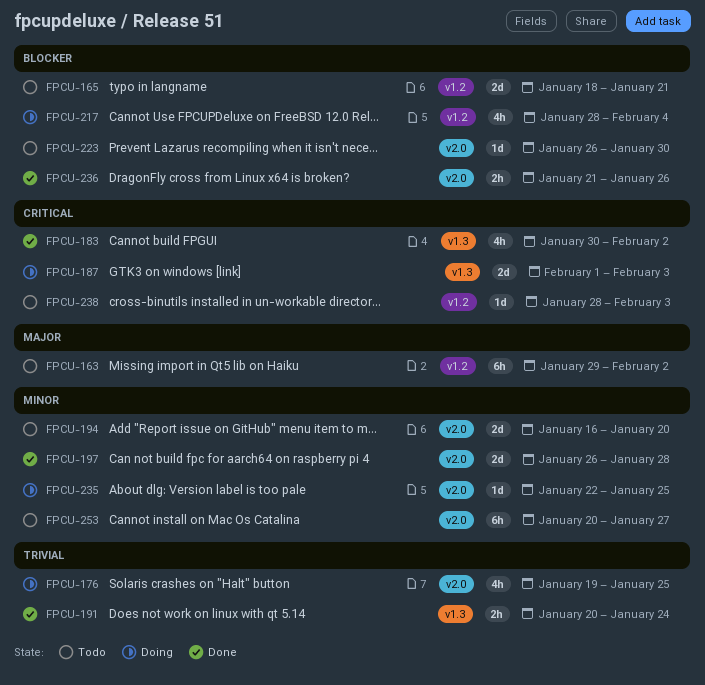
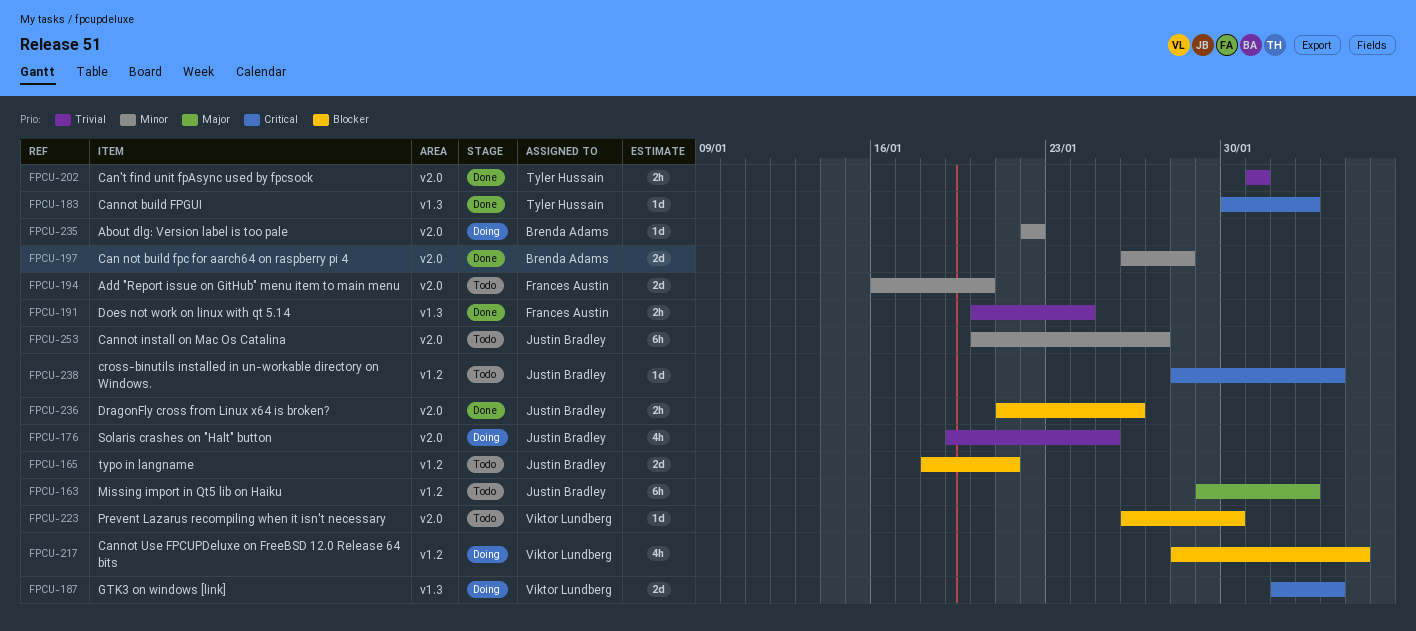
FPCU-183, estimate: 4h -> 1d
FPCU-202: none -> present
FPCU-235, due: Jan 25 -> Jan 22

